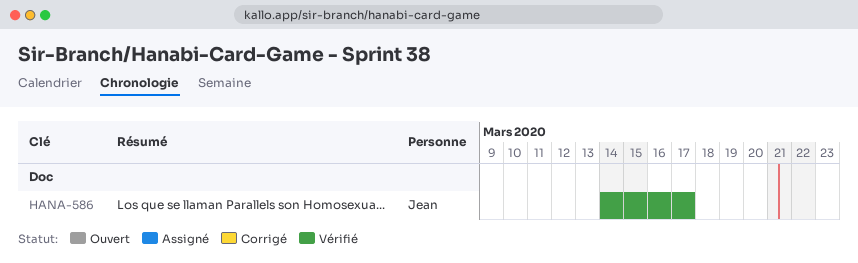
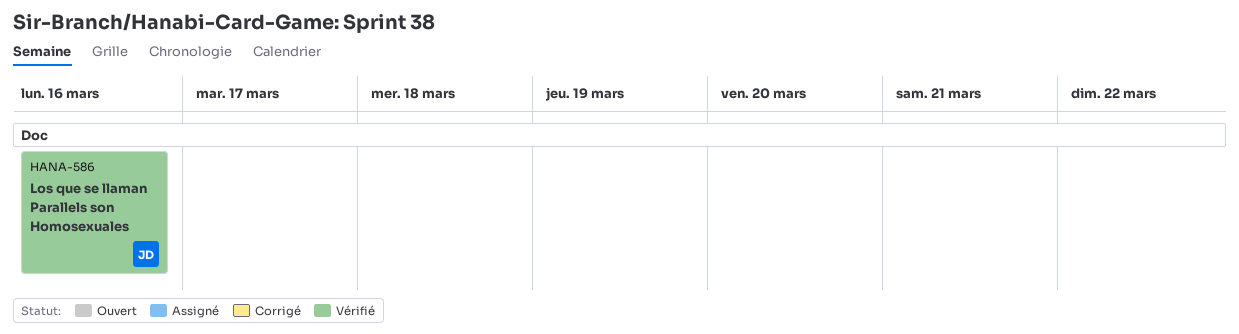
HANA-586, due: Mar 17 -> Mar 16

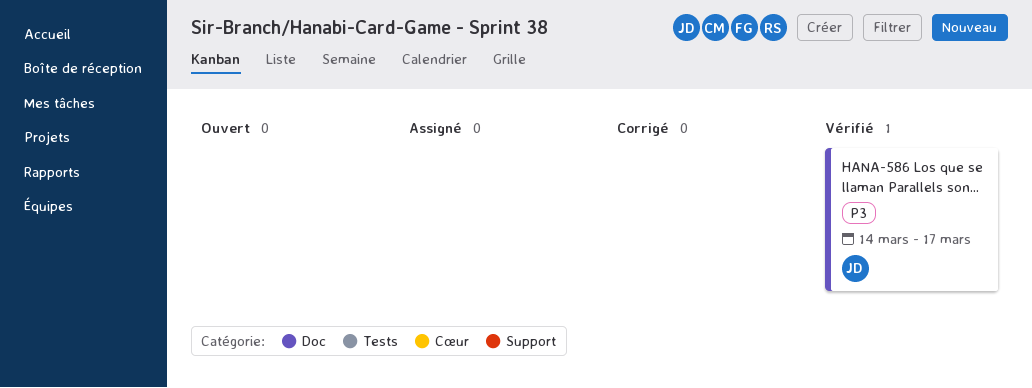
HANA-586, due: Mar 16 -> Mar 17

